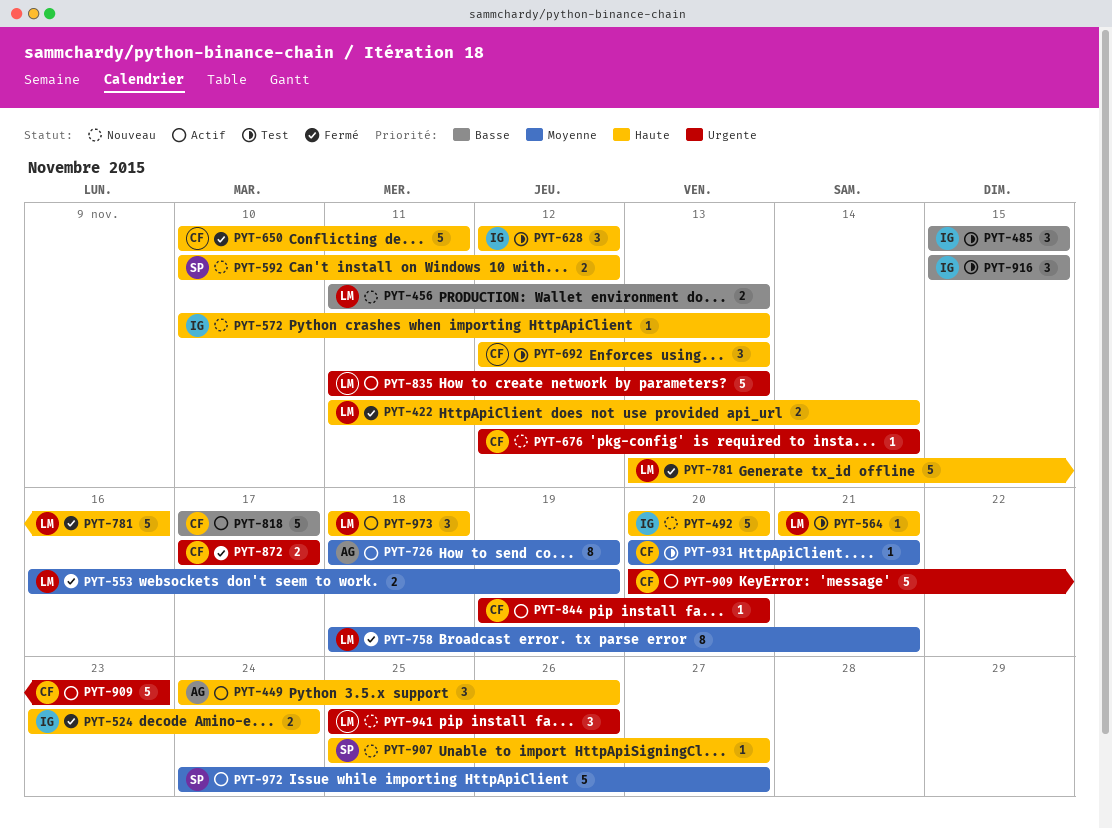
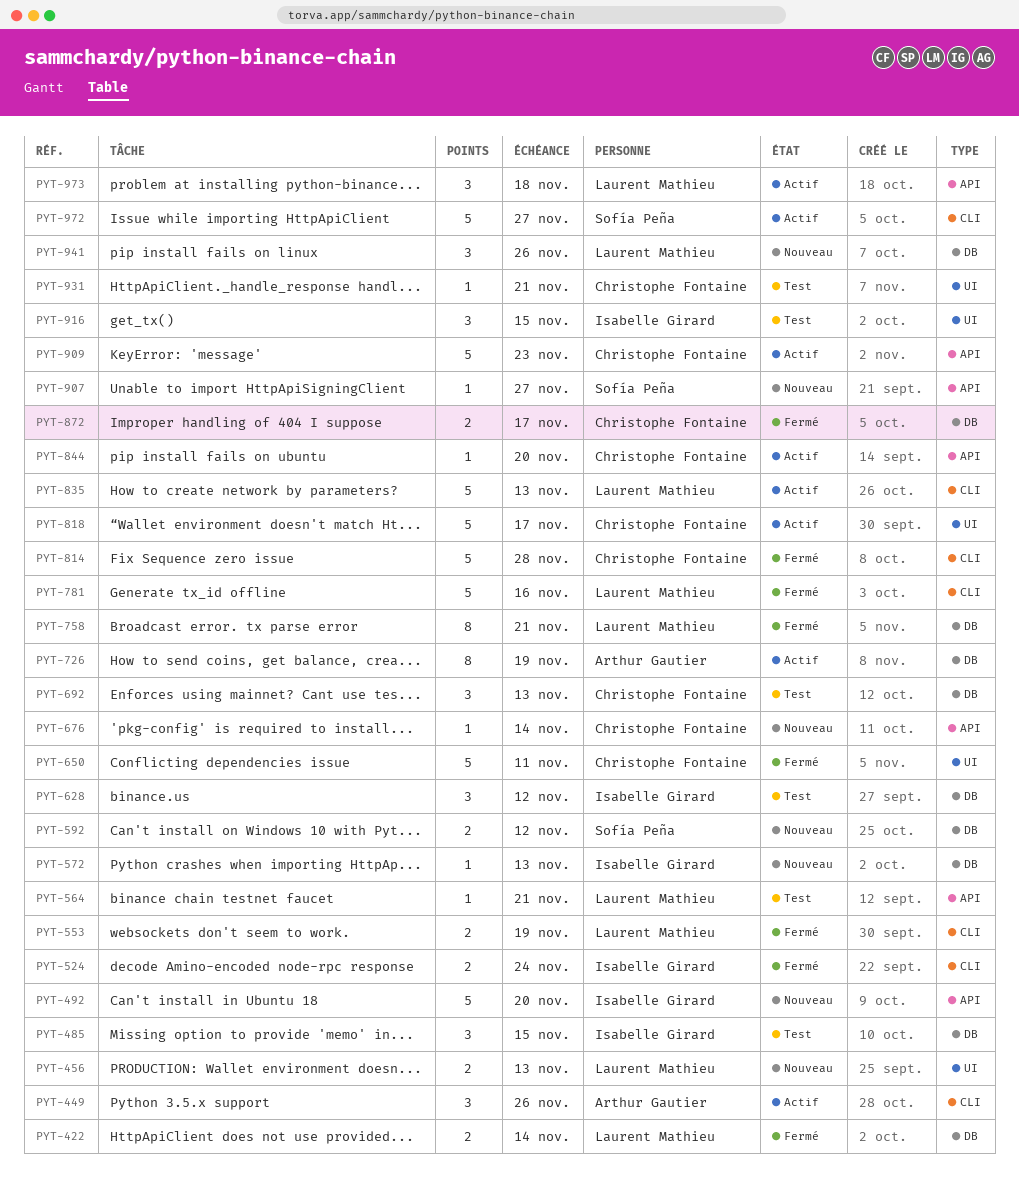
PYT-814: none -> present

